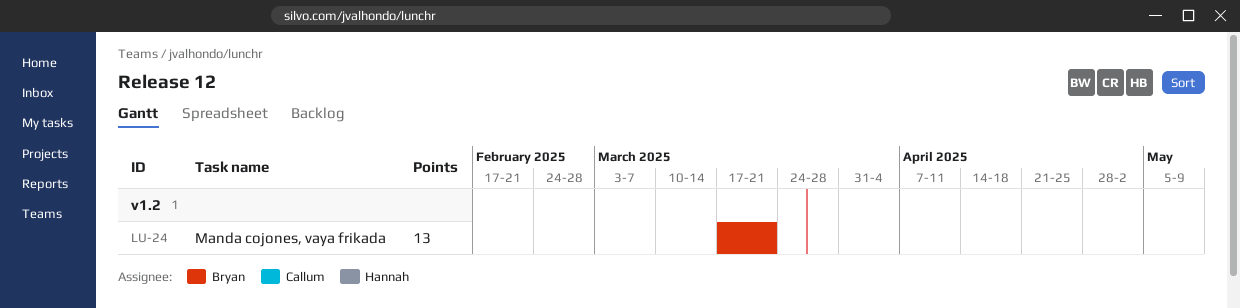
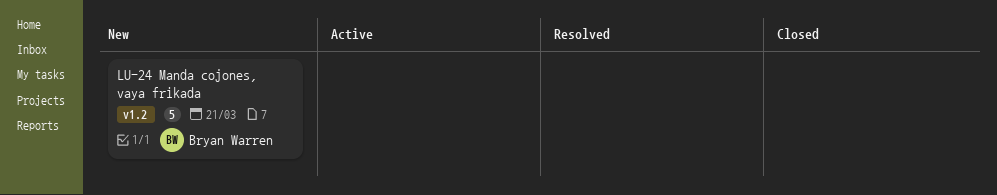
LU-24, estimate: 13 -> 5

